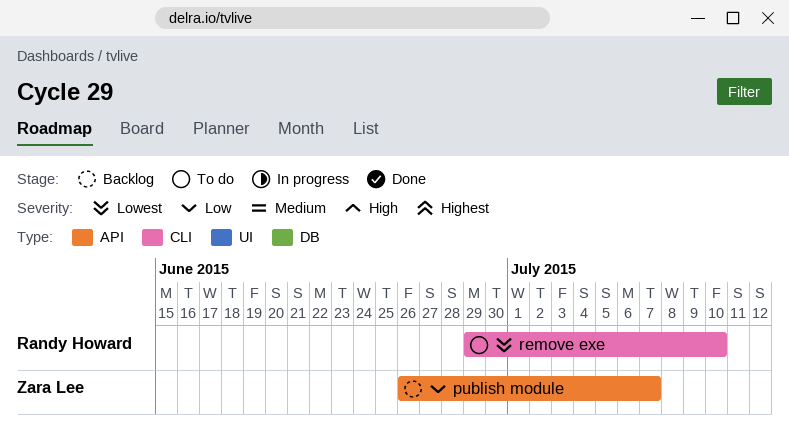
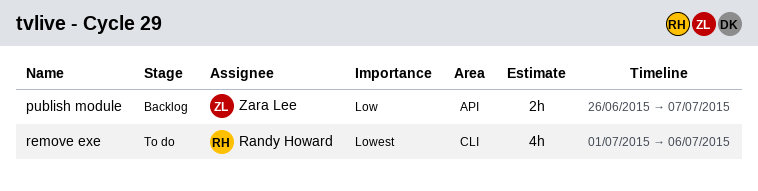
remove exe, start: Jun 29 -> Jul 1
remove exe, due: Jul 10 -> Jul 6

